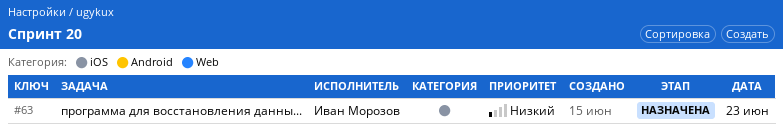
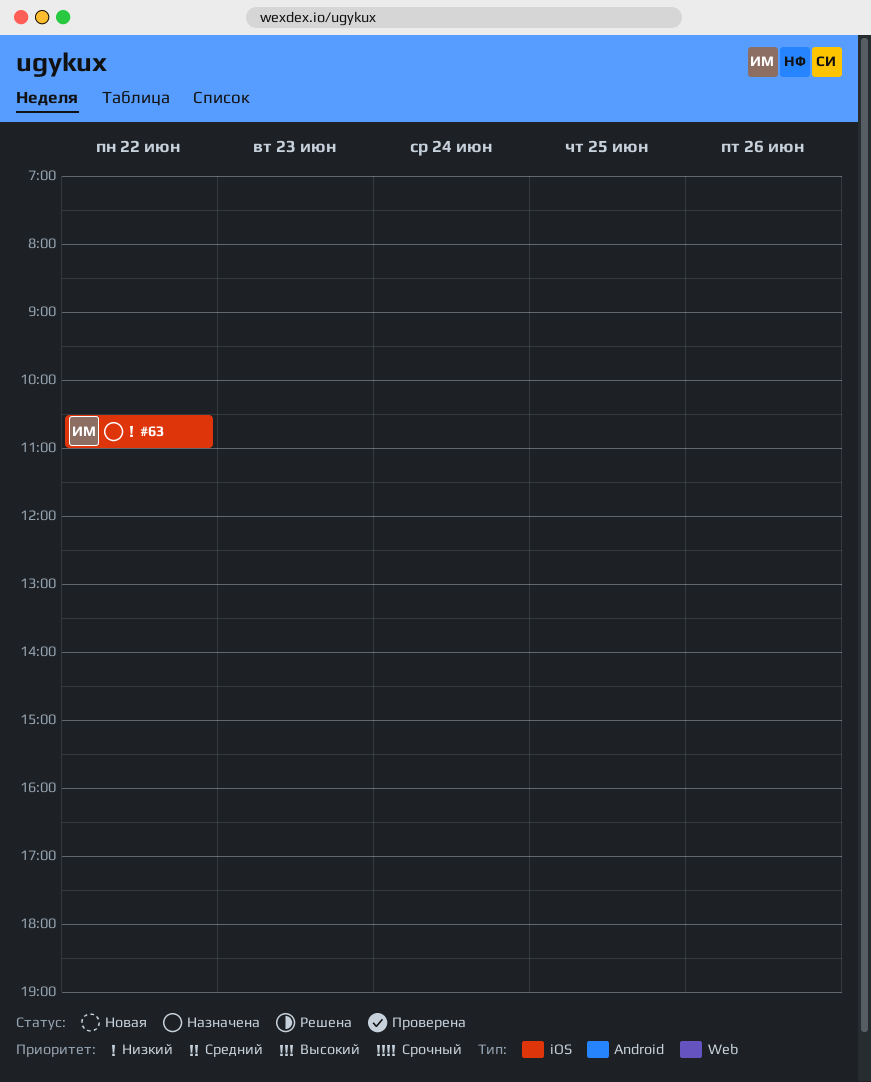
#63, day: Jun 23 -> Jun 22

